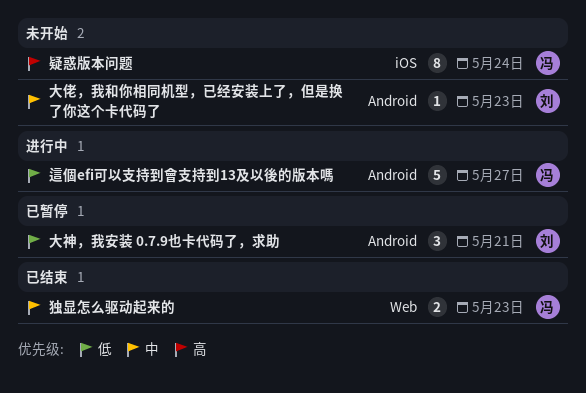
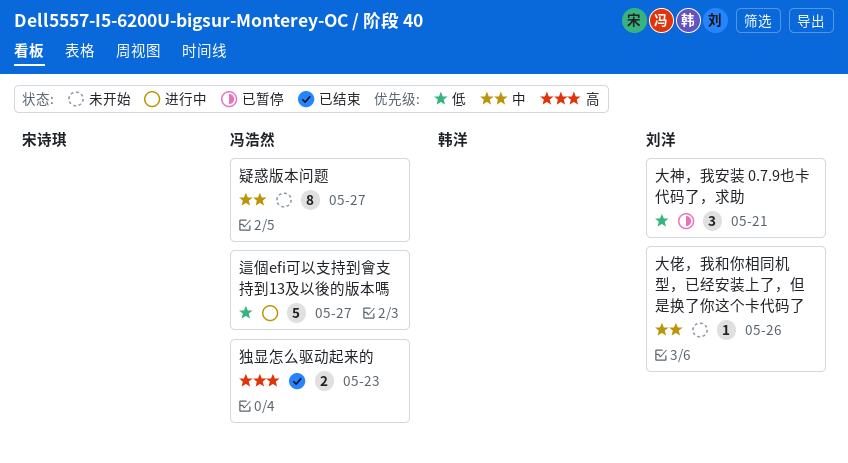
大佬，我和你相同机型，已经安装上了，但是换了你这个卡代码了, due: May 23 -> May 26
独显怎么驱动起来的, priority: 中 -> 高
疑惑版本问题, priority: 高 -> 中
疑惑版本问题, due: May 24 -> May 27

